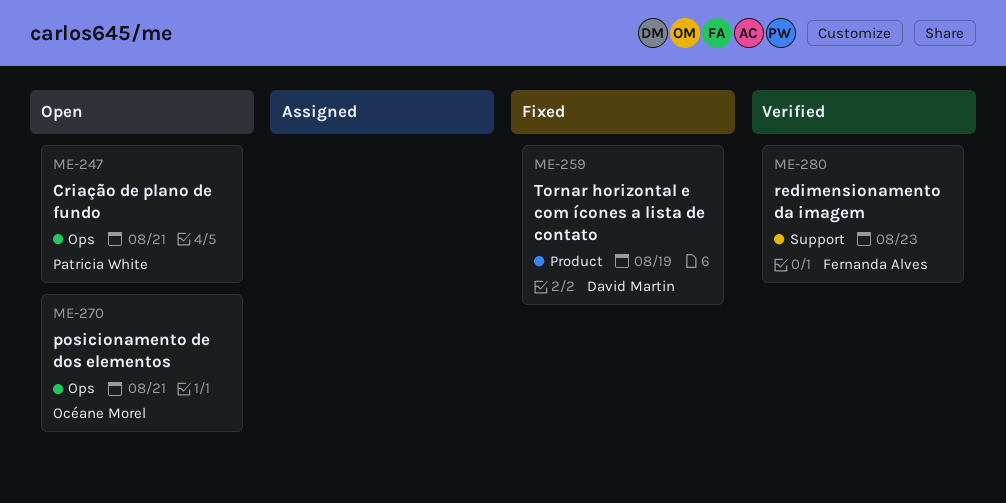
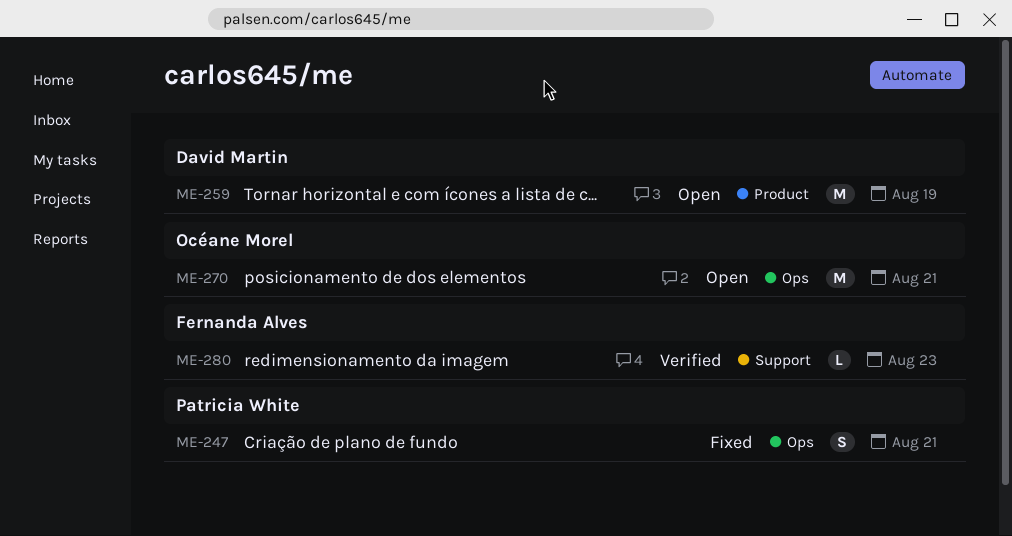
ME-247, status: Open -> Fixed
ME-259, status: Fixed -> Open

